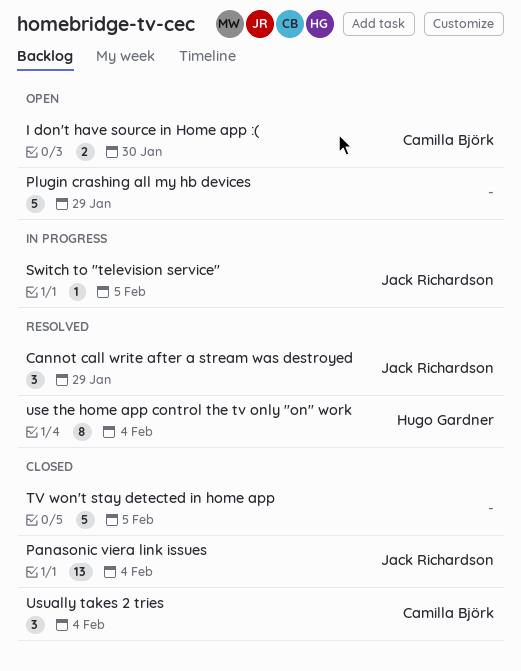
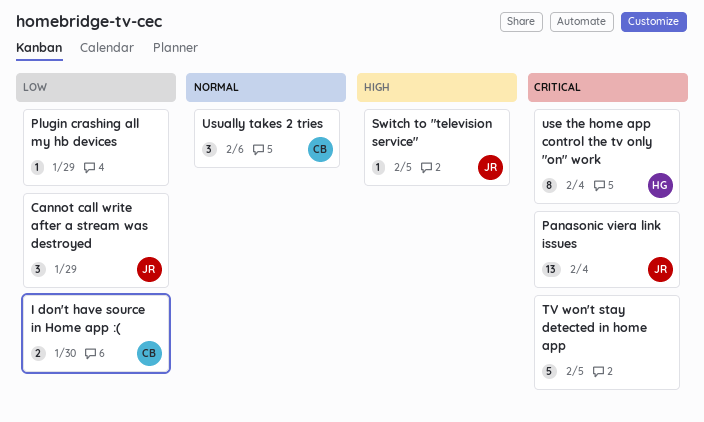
Plugin crashing all my hb devices, estimate: 5 -> 1
Usually takes 2 tries, due: Feb 4 -> Feb 6

